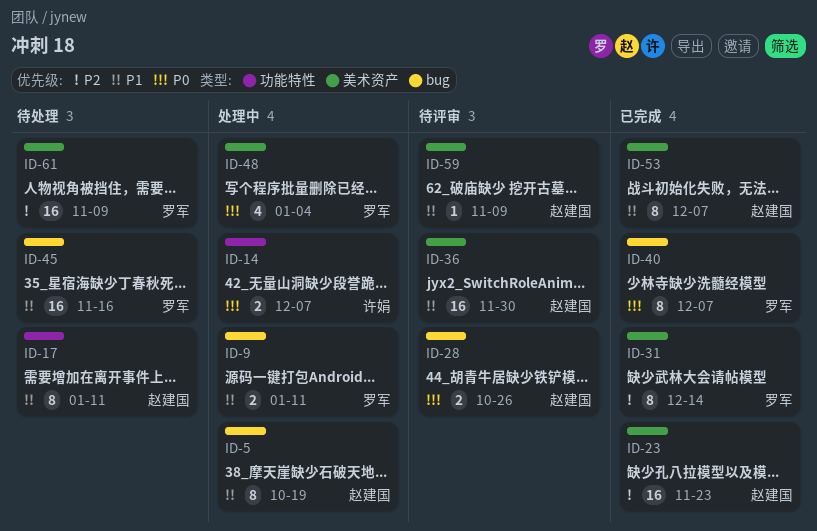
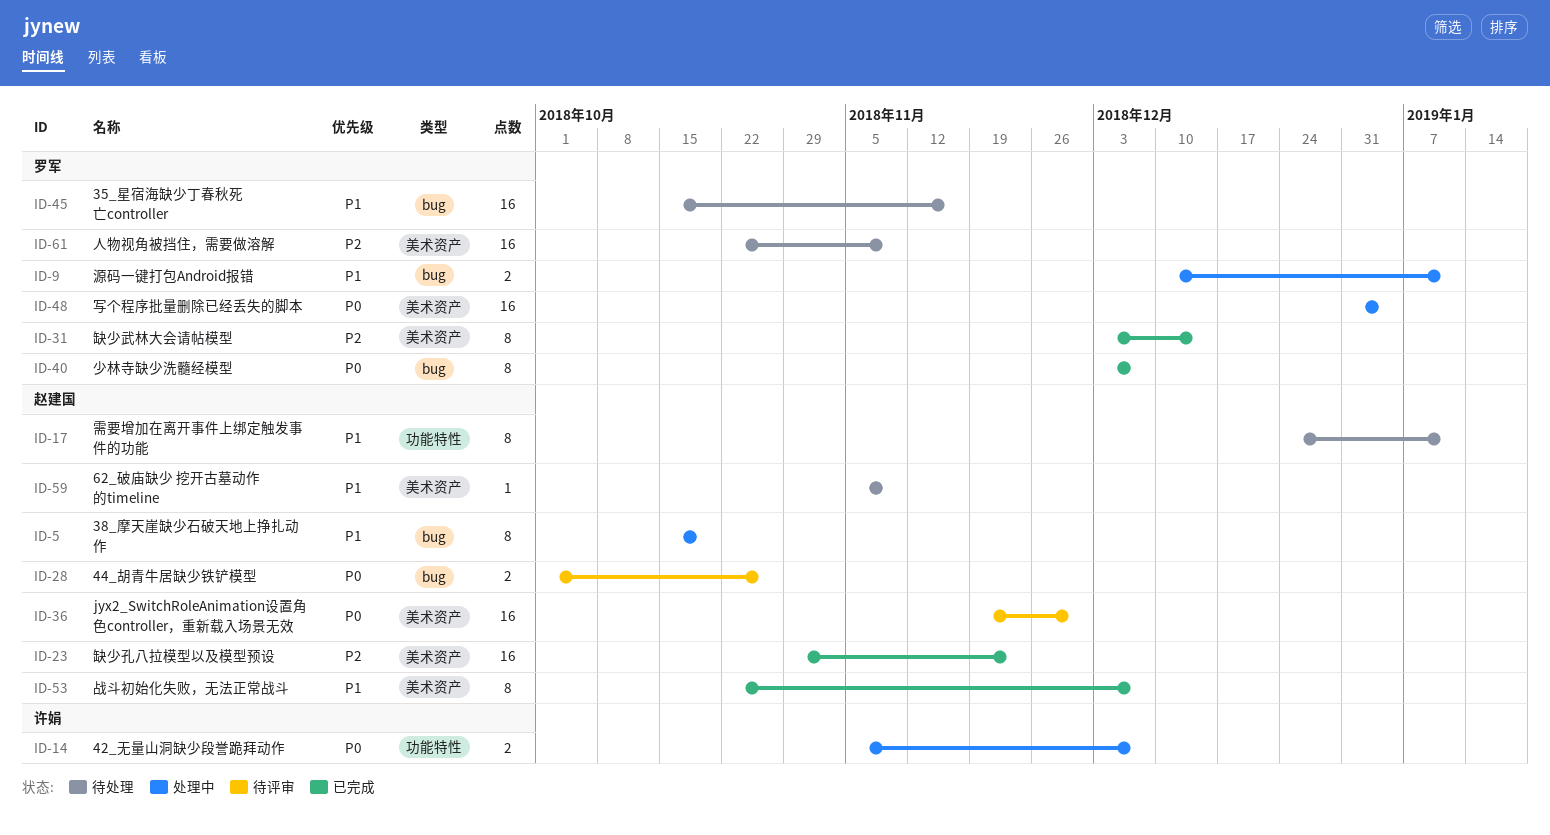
ID-36, priority: P1 -> P0
ID-48, estimate: 4 -> 16
ID-59, status: 待评审 -> 待处理

